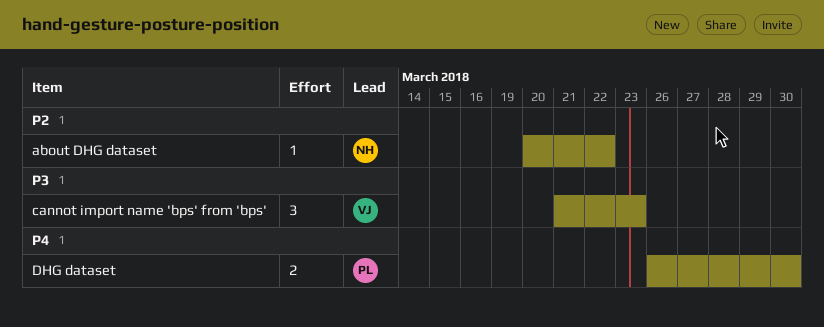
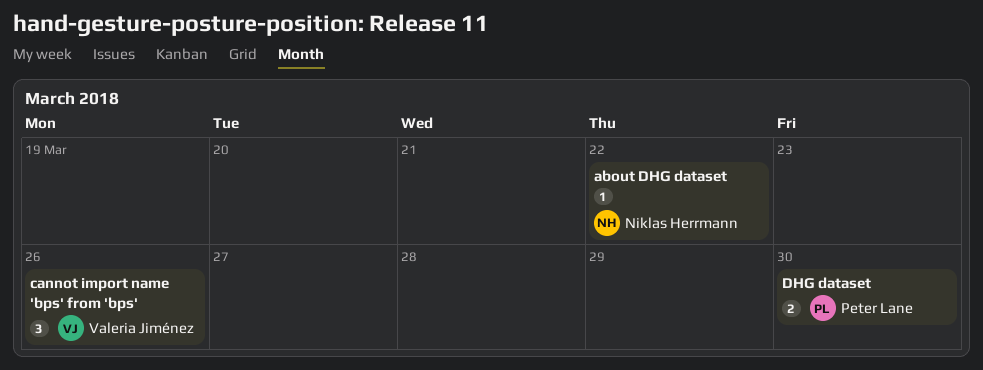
cannot import name 'bps' from 'bps', due: Mar 23 -> Mar 26

